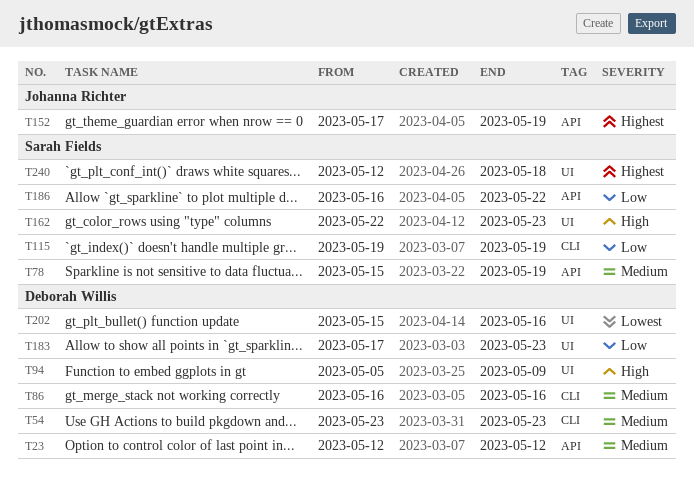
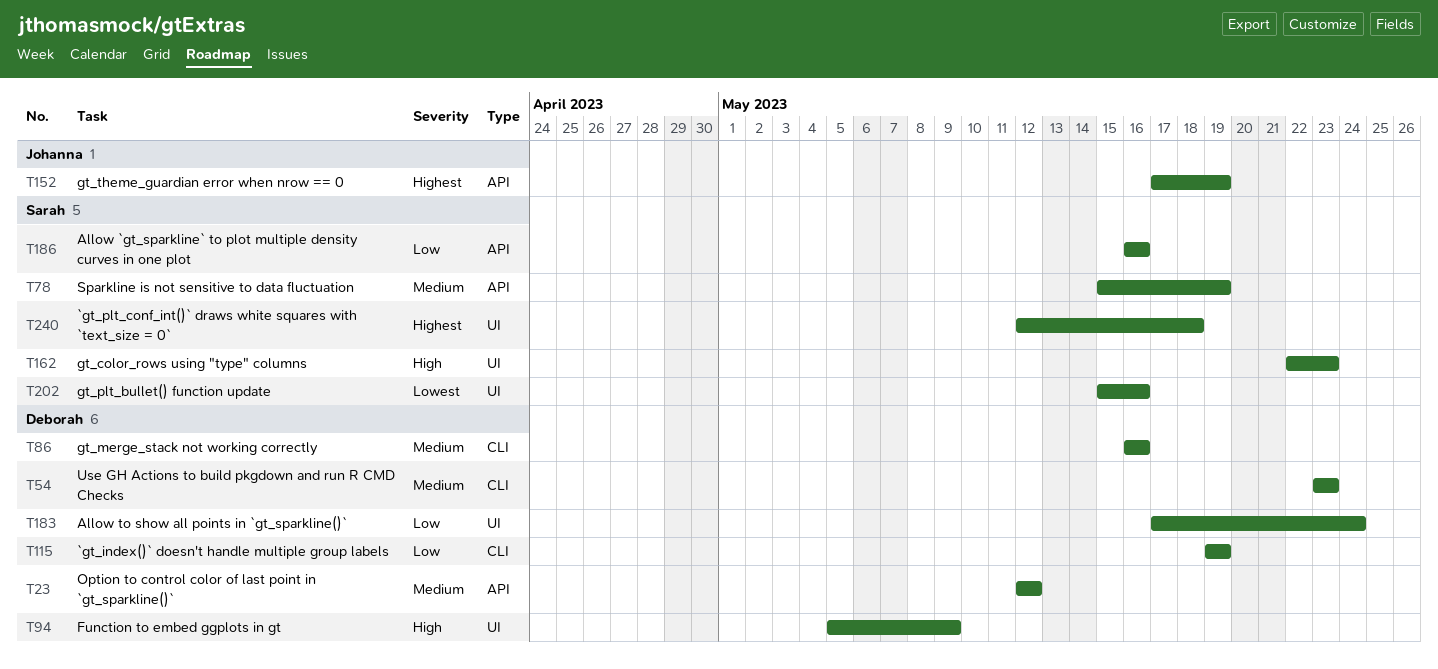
T115, owner: Sarah Fields -> Deborah Willis
T183, due: May 23 -> May 24
T186, due: May 22 -> May 16
T202, owner: Deborah Willis -> Sarah Fields

